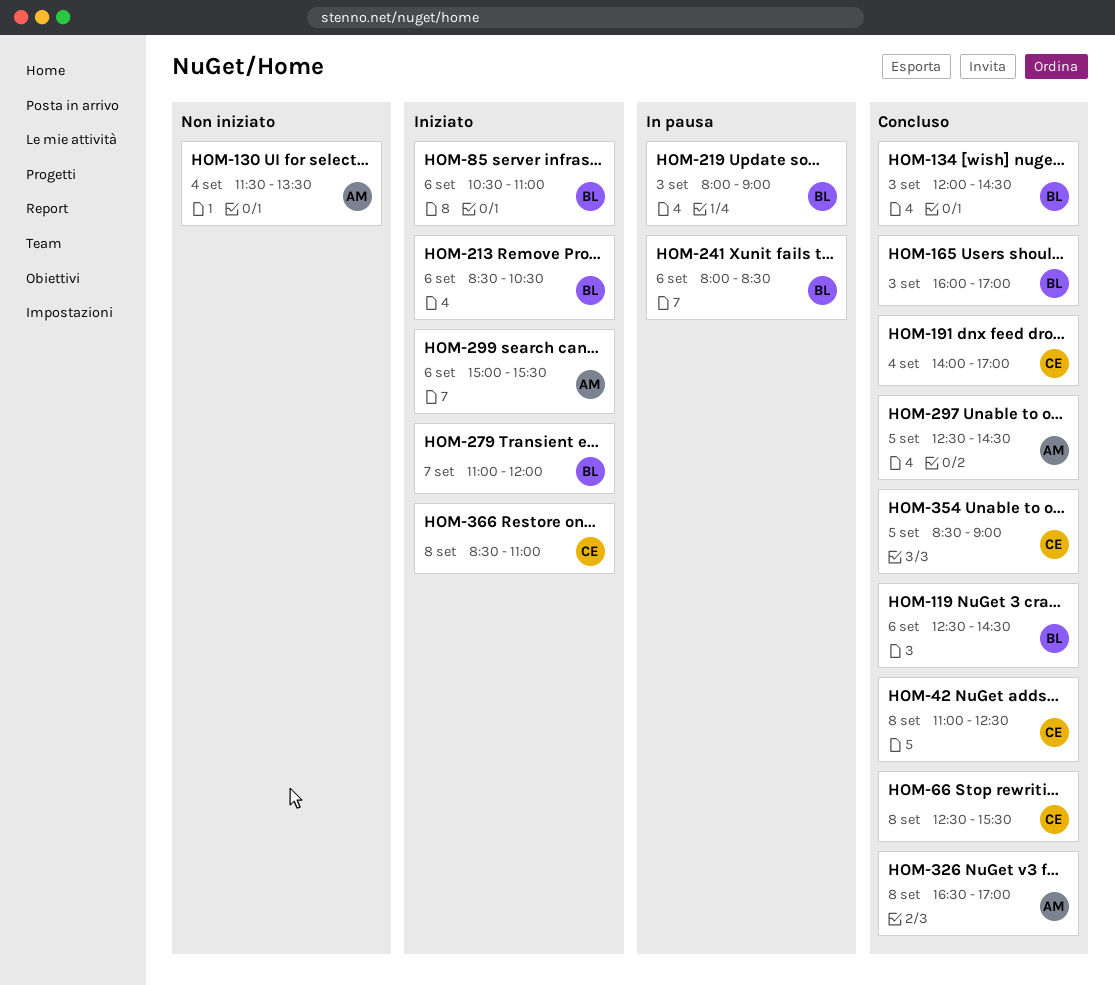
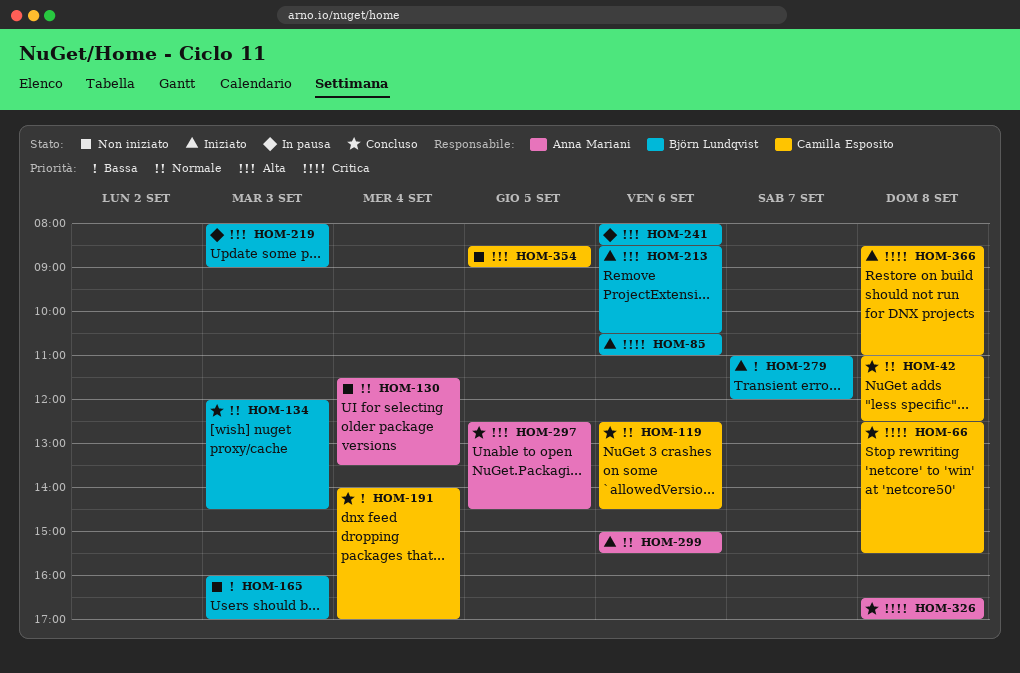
HOM-119, owner: Björn Lundqvist -> Camilla Esposito
HOM-165, status: Concluso -> Non iniziato
HOM-354, status: Concluso -> Non iniziato

